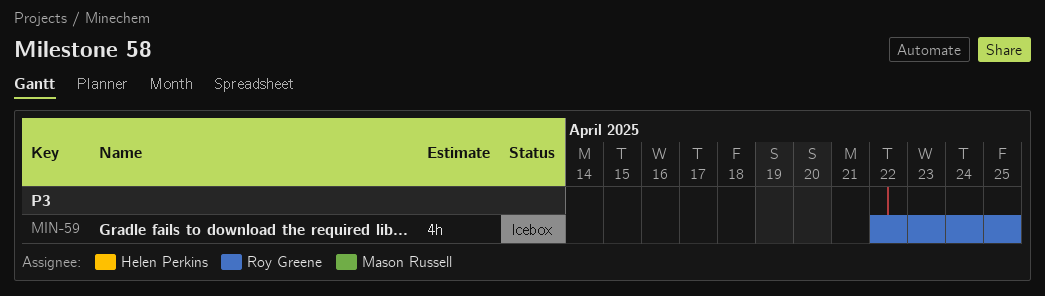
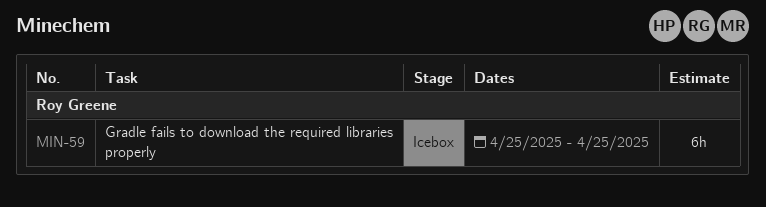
MIN-59, estimate: 4h -> 6h
MIN-59, start: Apr 22 -> Apr 25

